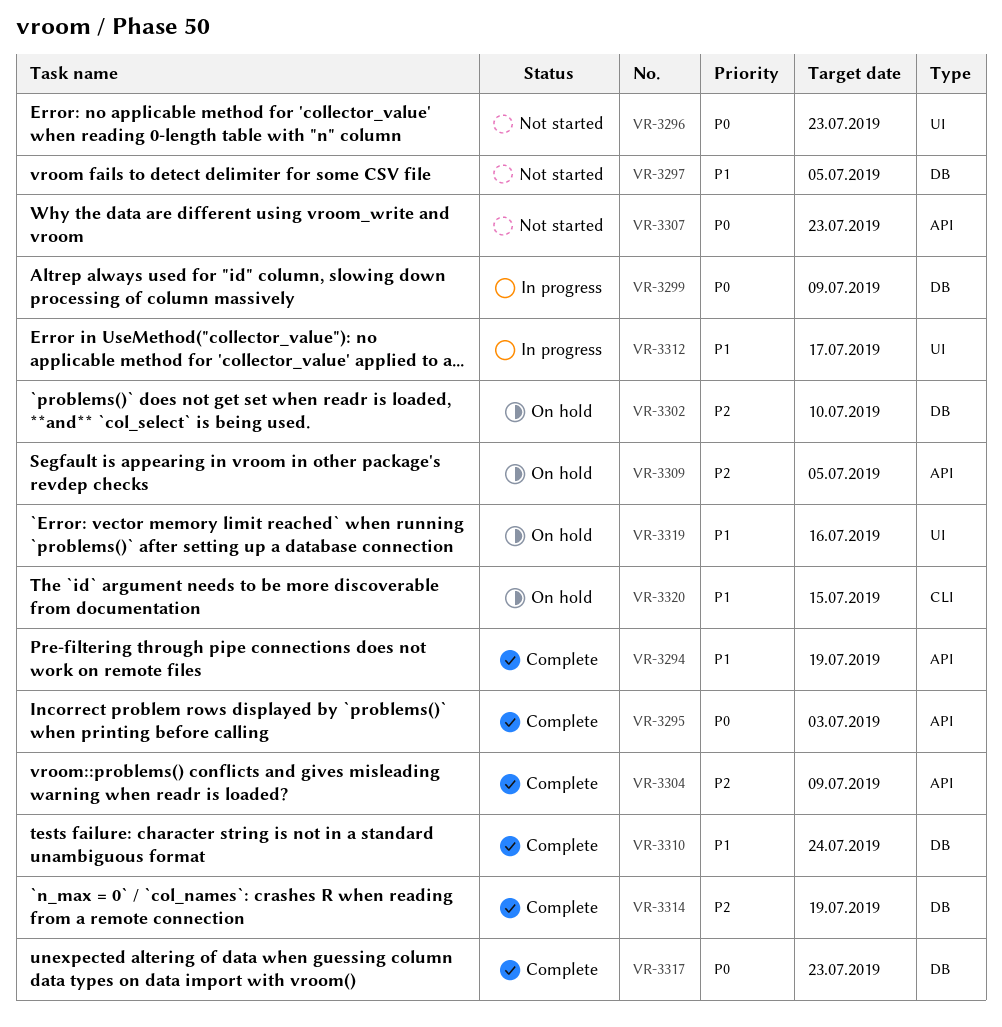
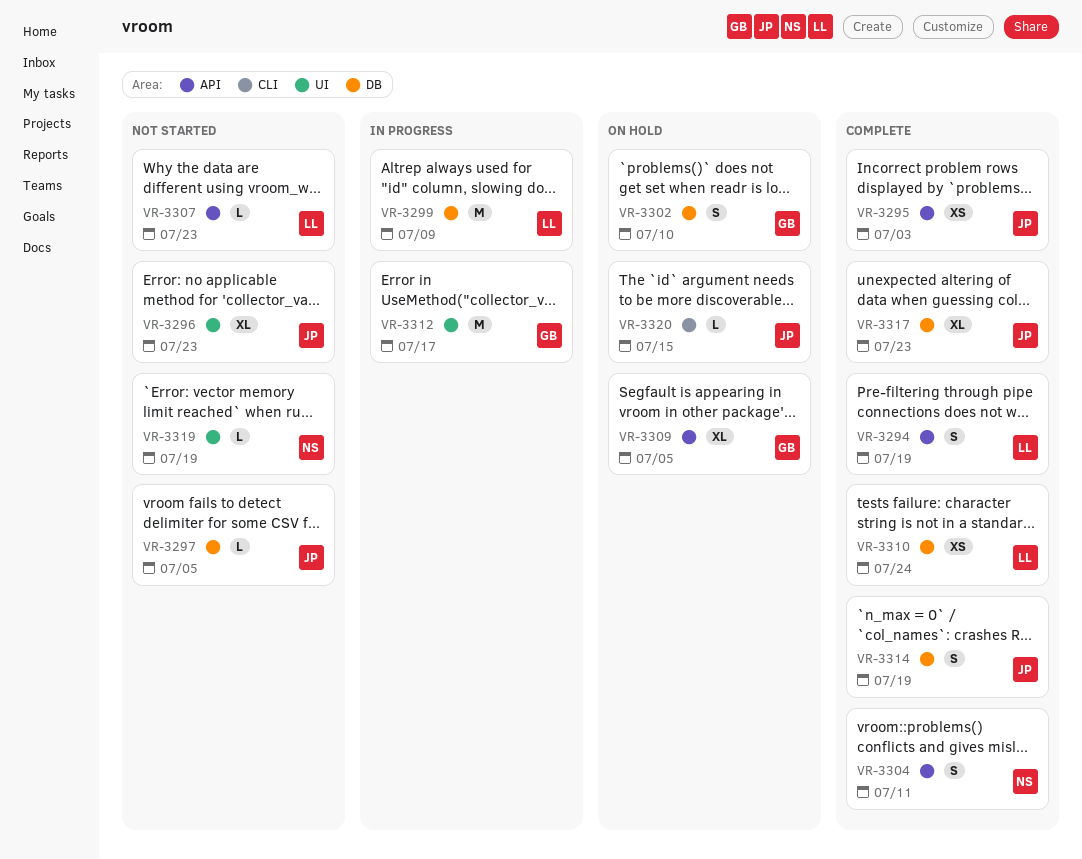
VR-3304, due: Jul 9 -> Jul 11
VR-3319, status: On hold -> Not started
VR-3319, due: Jul 16 -> Jul 19

